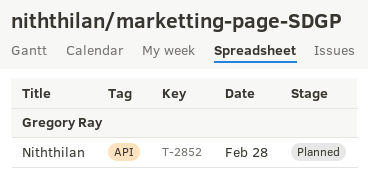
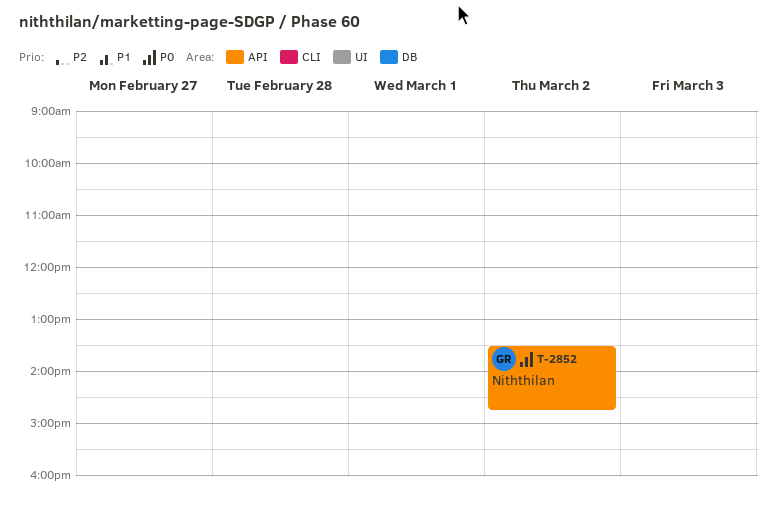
T-2852, day: Feb 28 -> Mar 2

